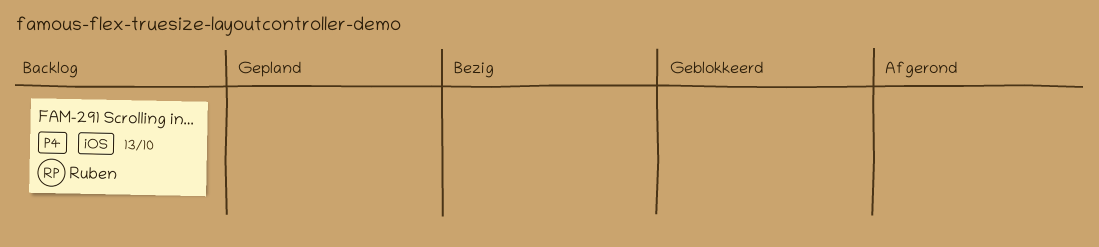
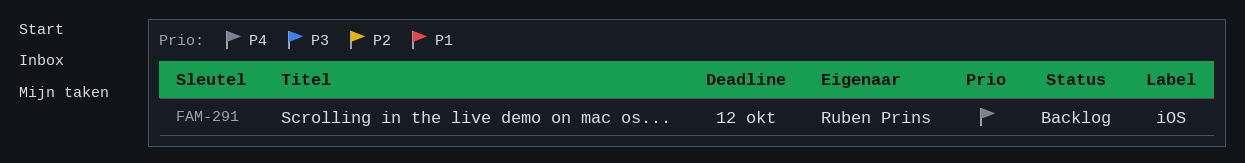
FAM-291, due: Oct 13 -> Oct 12

